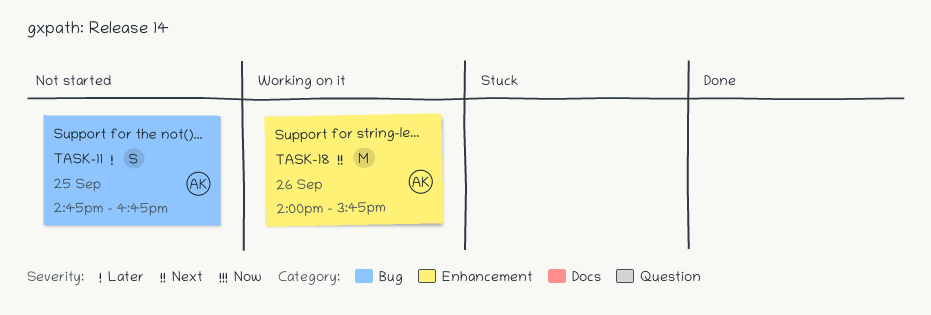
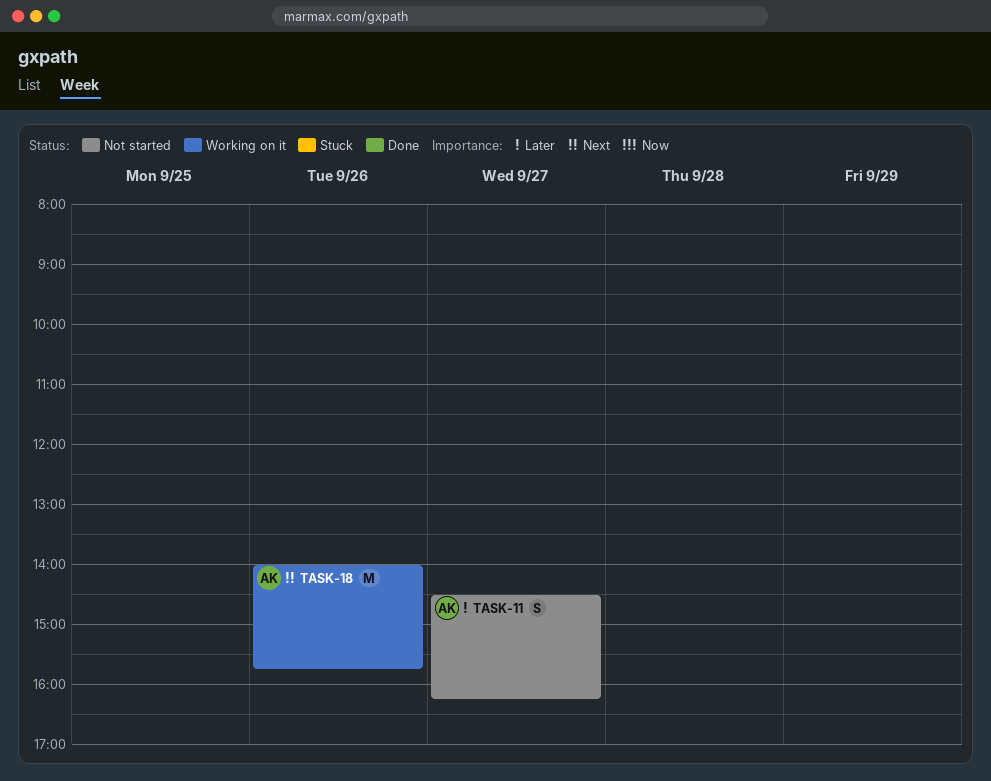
TASK-11, day: Sep 25 -> Sep 27
TASK-11, begins: 14:45 -> 14:30
TASK-11, ends: 16:45 -> 16:15

